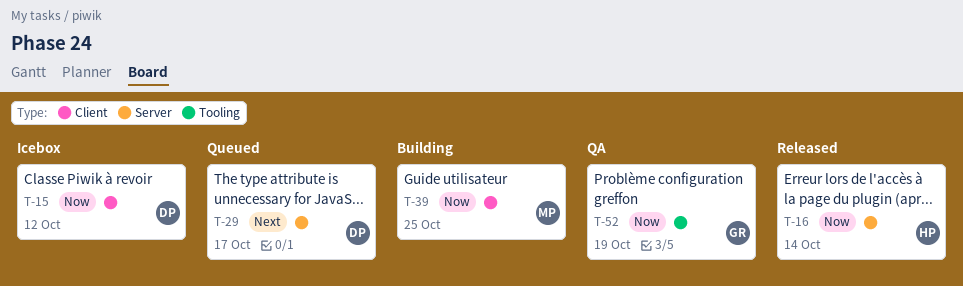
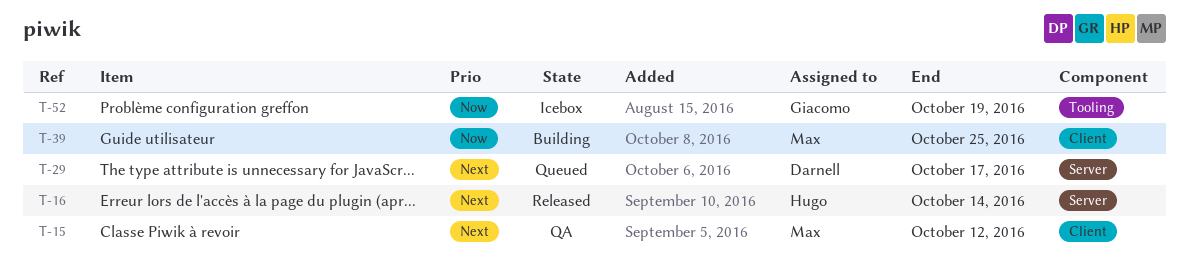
T-15, status: Icebox -> QA
T-15, owner: Darnell -> Max
T-15, priority: Now -> Next
T-16, priority: Now -> Next
T-52, status: QA -> Icebox

